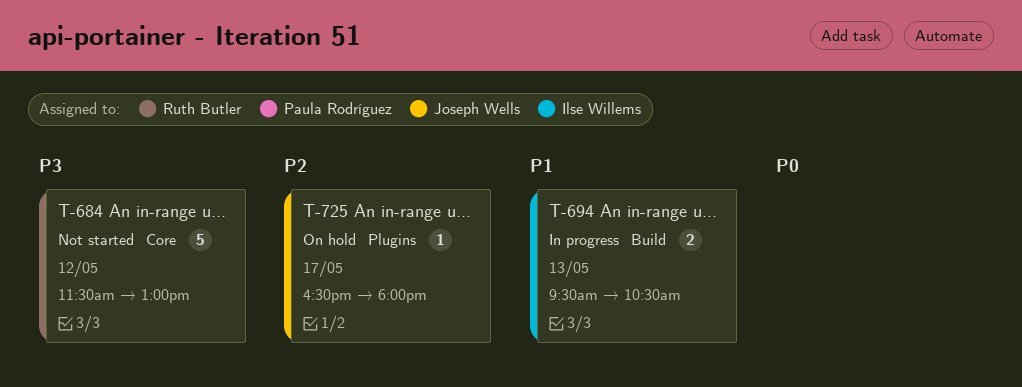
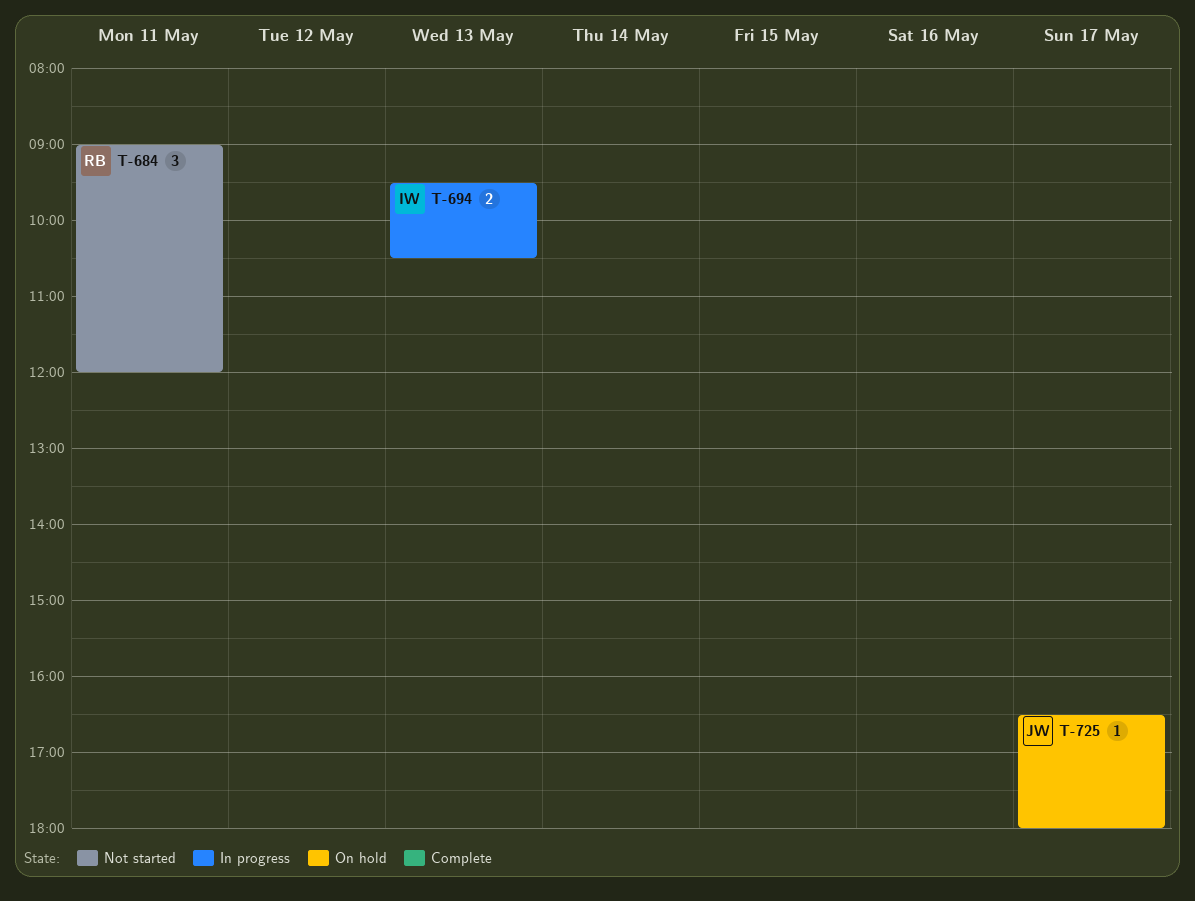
T-684, estimate: 5 -> 3
T-684, day: May 12 -> May 11
T-684, begins: 11:30 -> 09:00
T-684, ends: 13:00 -> 12:00

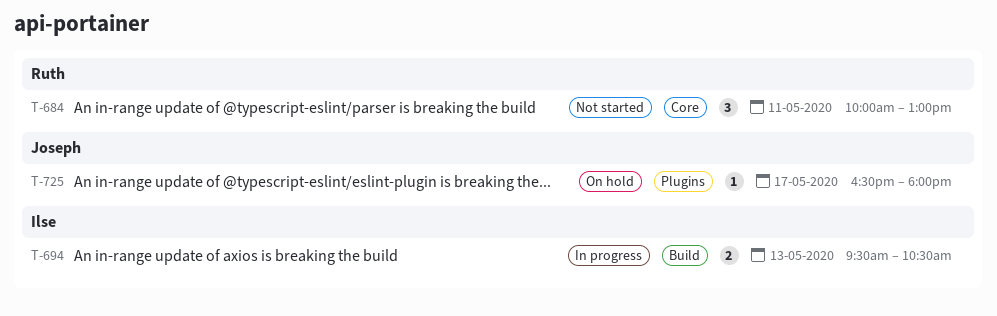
T-684, begins: 09:00 -> 10:00
T-684, ends: 12:00 -> 13:00

